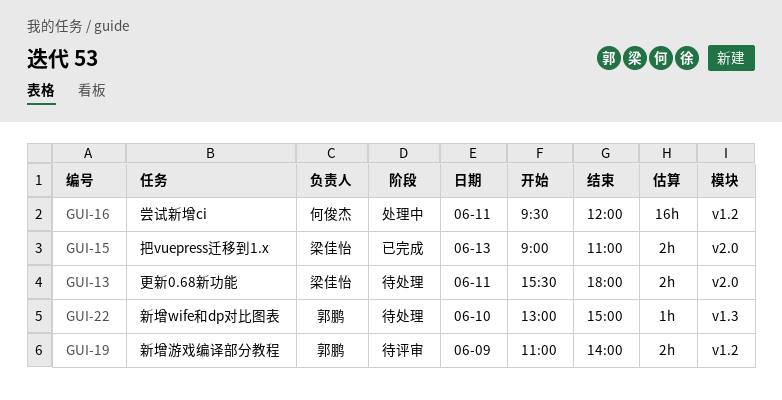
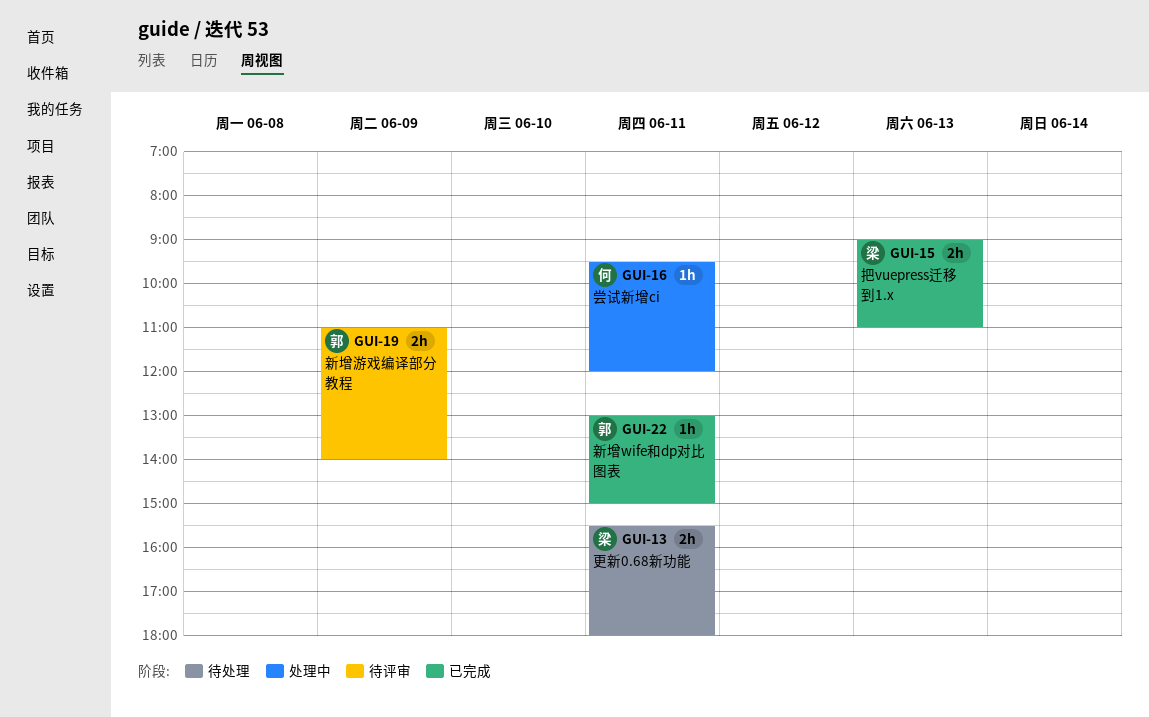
GUI-16, estimate: 16h -> 1h
GUI-22, status: 待处理 -> 已完成
GUI-22, day: Jun 10 -> Jun 11

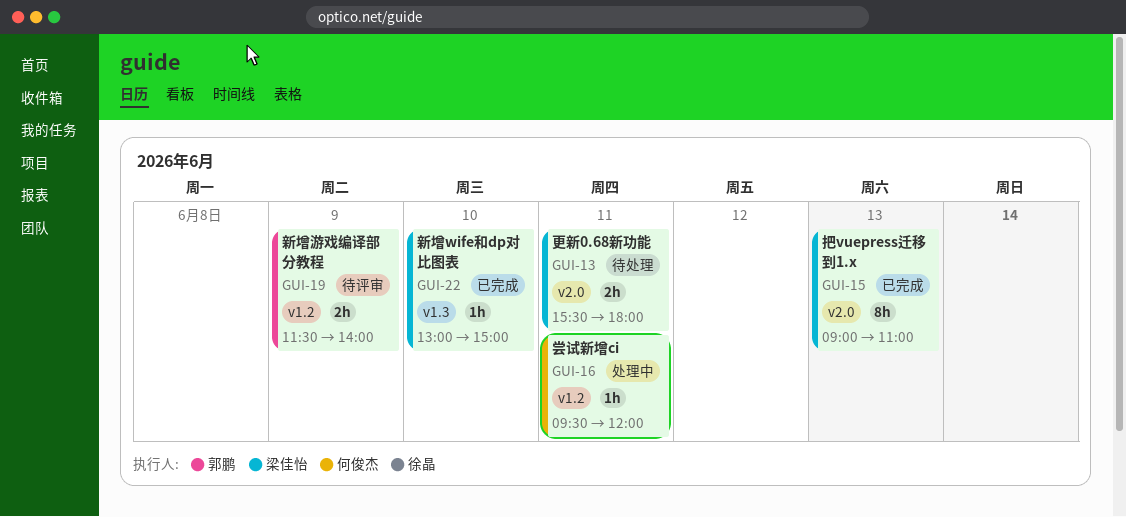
GUI-15, estimate: 2h -> 8h
GUI-19, begins: 11:00 -> 11:30
GUI-22, owner: 郭鹏 -> 梁佳怡
GUI-22, day: Jun 11 -> Jun 10

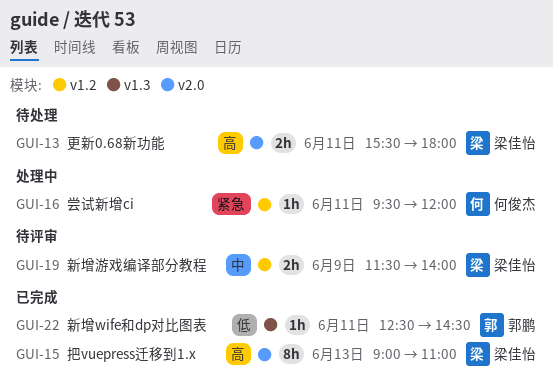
GUI-19, owner: 郭鹏 -> 梁佳怡
GUI-22, owner: 梁佳怡 -> 郭鹏
GUI-22, day: Jun 10 -> Jun 11
GUI-22, begins: 13:00 -> 12:30
GUI-22, ends: 15:00 -> 14:30

